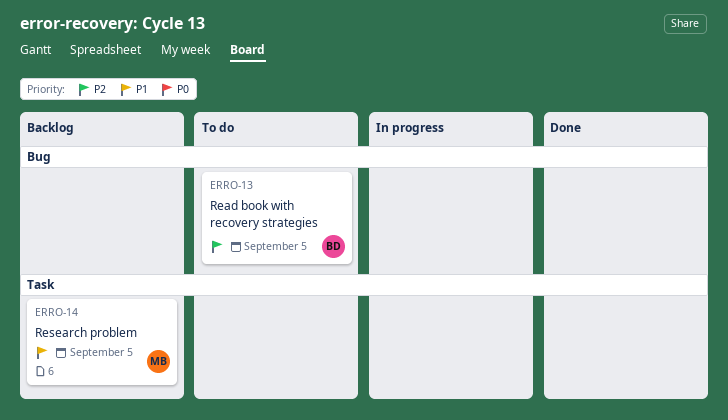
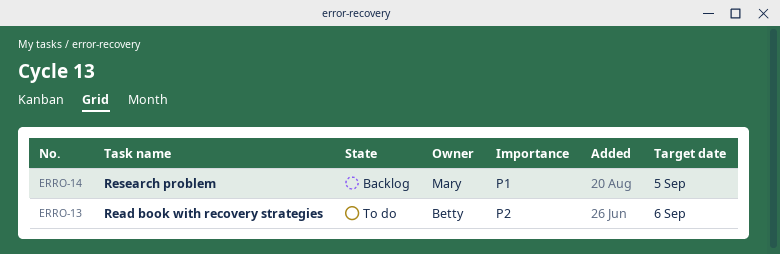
ERRO-13, due: Sep 5 -> Sep 6

